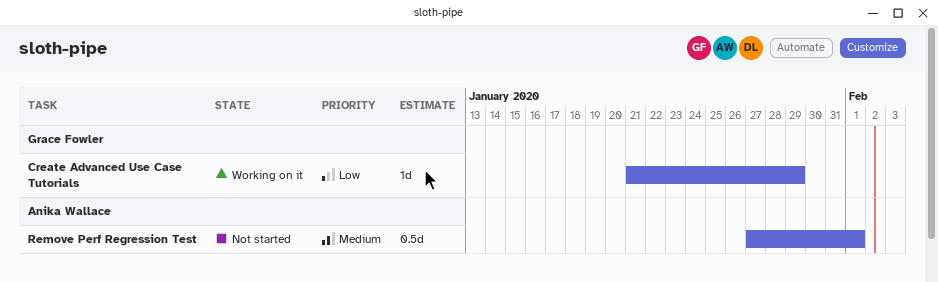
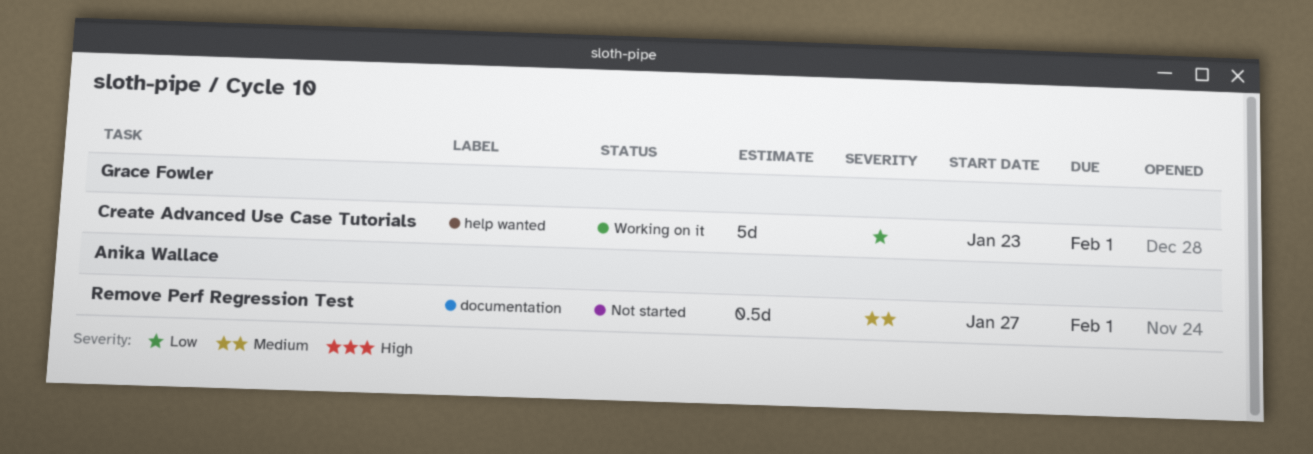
Create Advanced Use Case Tutorials, estimate: 1d -> 5d
Create Advanced Use Case Tutorials, start: Jan 21 -> Jan 23
Create Advanced Use Case Tutorials, due: Jan 29 -> Feb 1

